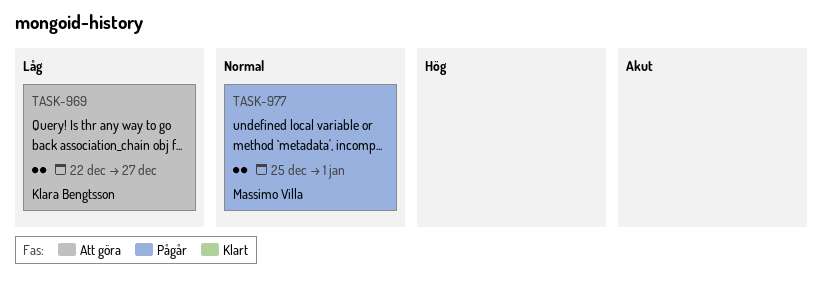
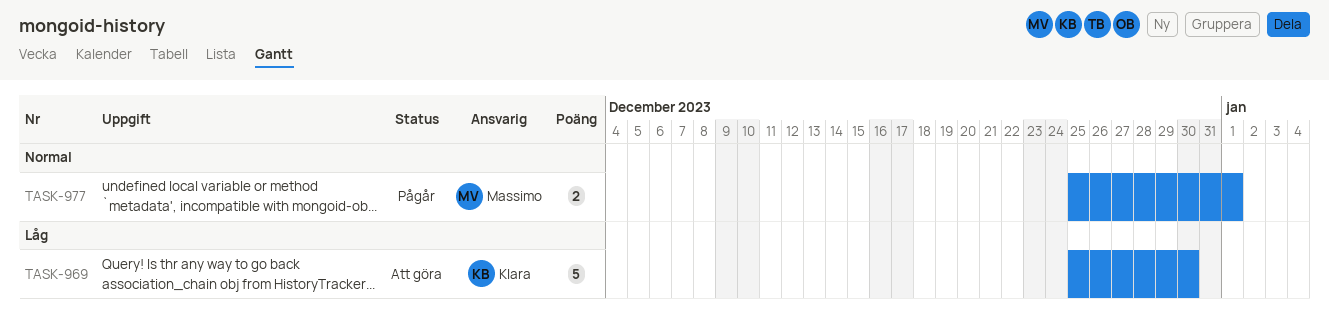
TASK-969, estimate: 2 -> 5
TASK-969, start: Dec 22 -> Dec 25
TASK-969, due: Dec 27 -> Dec 30

